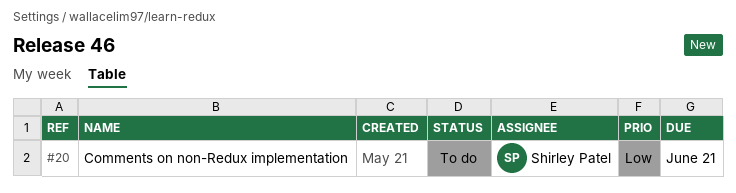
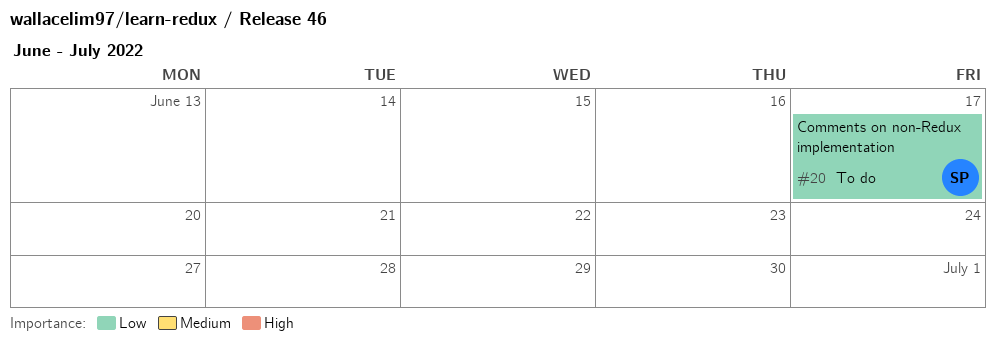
#20, due: Jun 21 -> Jun 17

